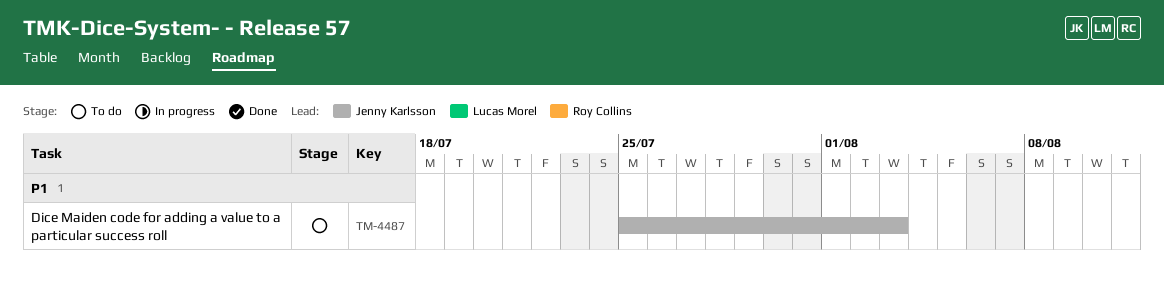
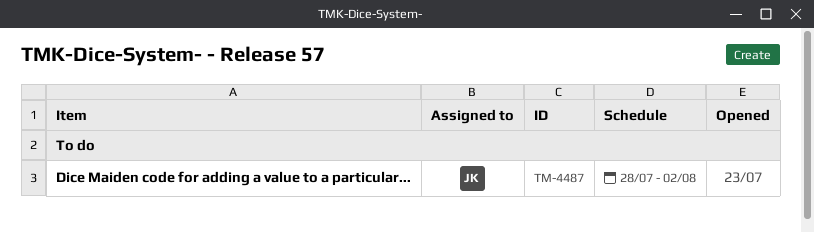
TM-4487, start: Jul 25 -> Jul 28
TM-4487, due: Aug 3 -> Aug 2

